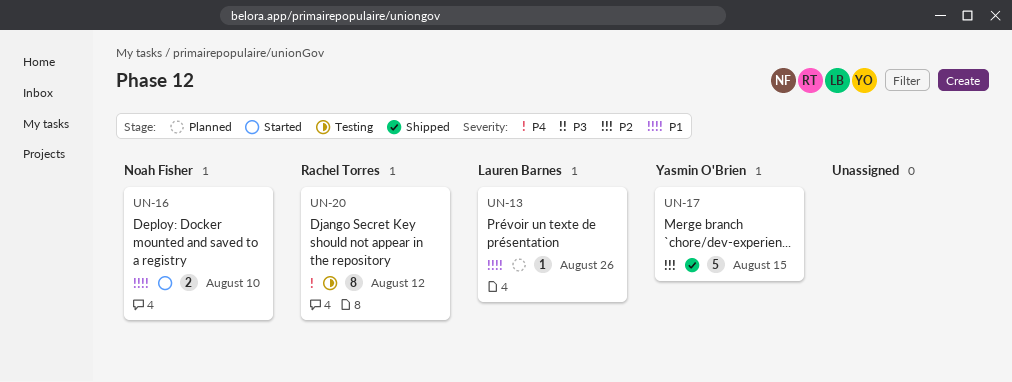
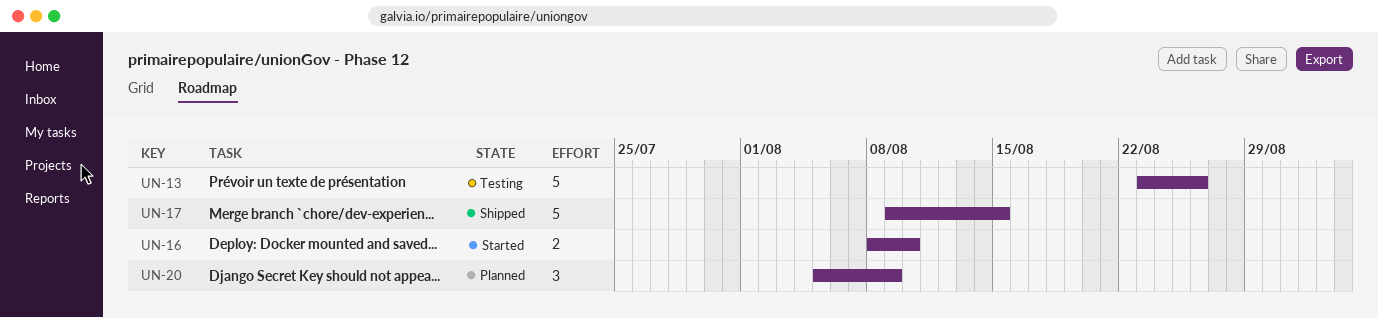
UN-13, status: Planned -> Testing
UN-13, estimate: 1 -> 5
UN-20, status: Testing -> Planned
UN-20, estimate: 8 -> 3
UN-20, due: Aug 12 -> Aug 9

